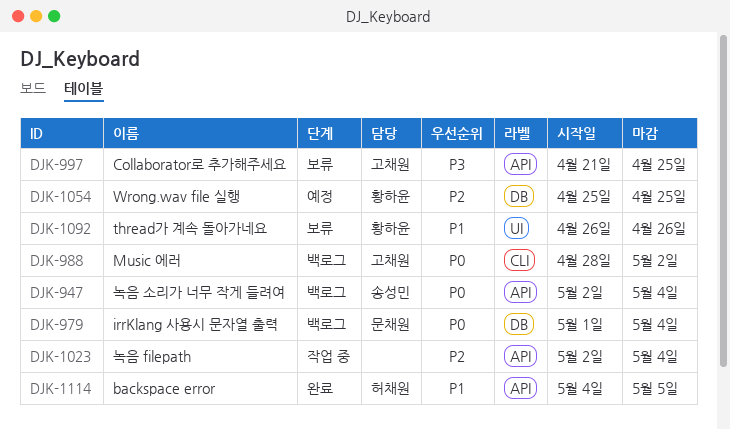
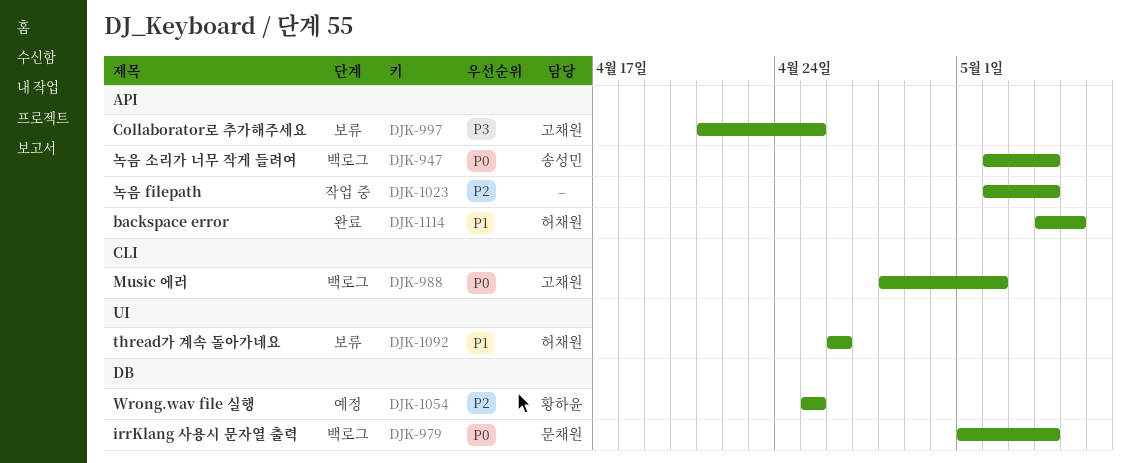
DJK-1092, owner: 황하윤 -> 허채원

